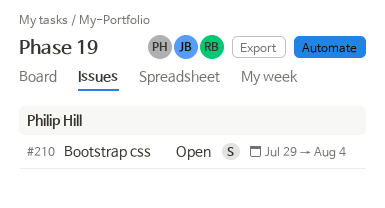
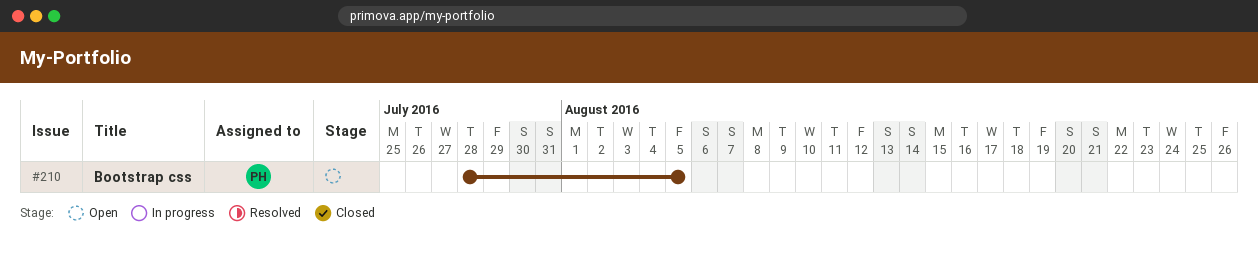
#210, start: Jul 29 -> Jul 28
#210, due: Aug 4 -> Aug 5

